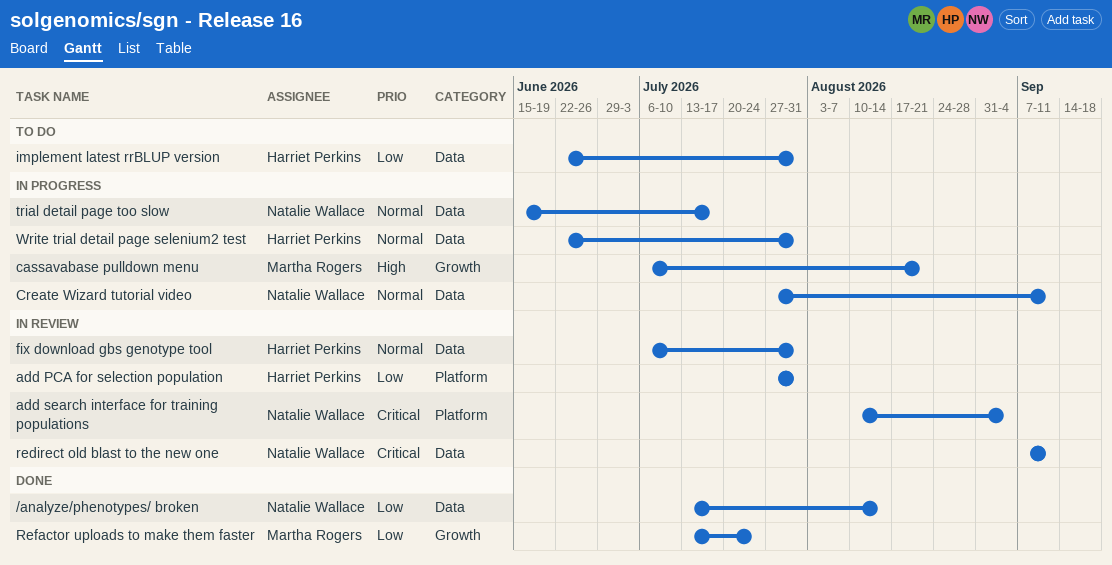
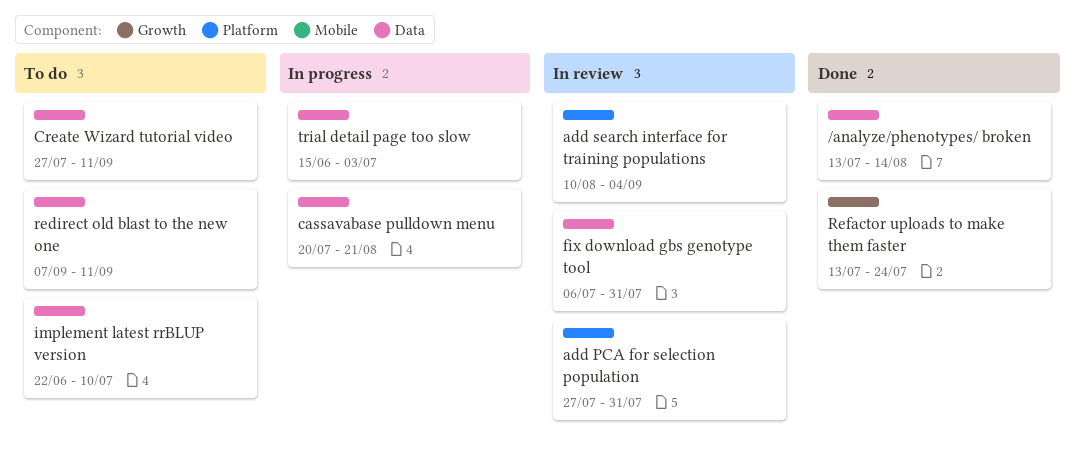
cassavabase pulldown menu, label: Growth -> Data
cassavabase pulldown menu, start: Jul 6 -> Jul 20
Create Wizard tutorial video, status: In progress -> To do
implement latest rrBLUP version, due: Jul 31 -> Jul 10
redirect old blast to the new one, status: In review -> To do
trial detail page too slow, due: Jul 17 -> Jul 3
Write trial detail page selenium2 test: present -> none

